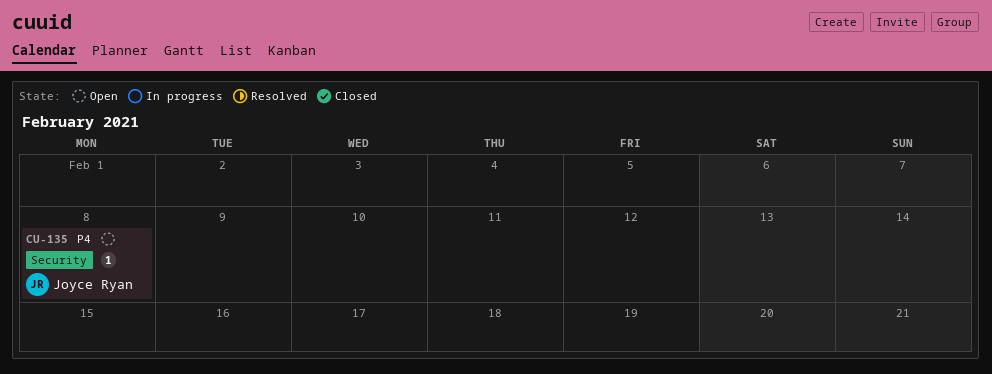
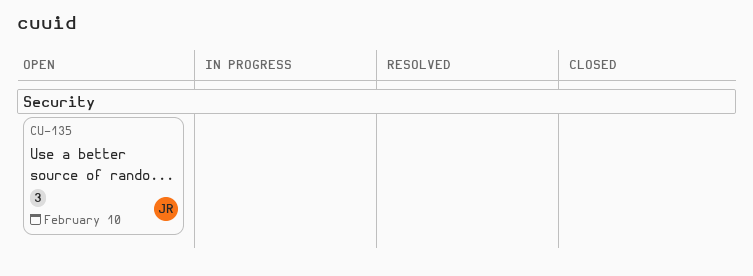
CU-135, estimate: 1 -> 3
CU-135, due: Feb 8 -> Feb 10

